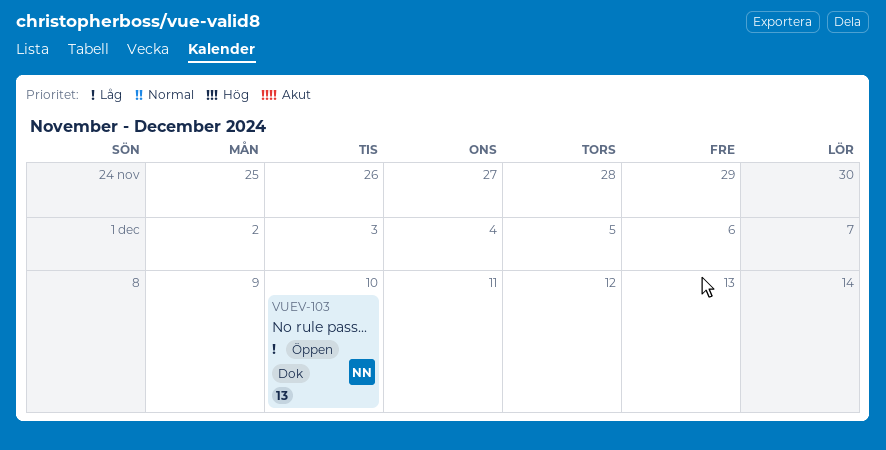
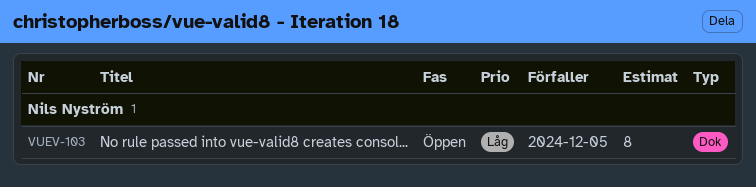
VUEV-103, estimate: 13 -> 8
VUEV-103, due: Dec 10 -> Dec 5

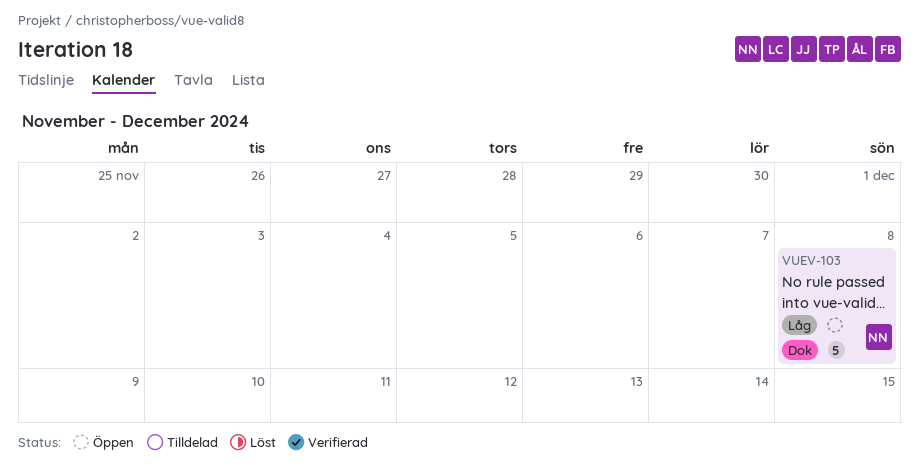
VUEV-103, estimate: 8 -> 5
VUEV-103, due: Dec 5 -> Dec 8

